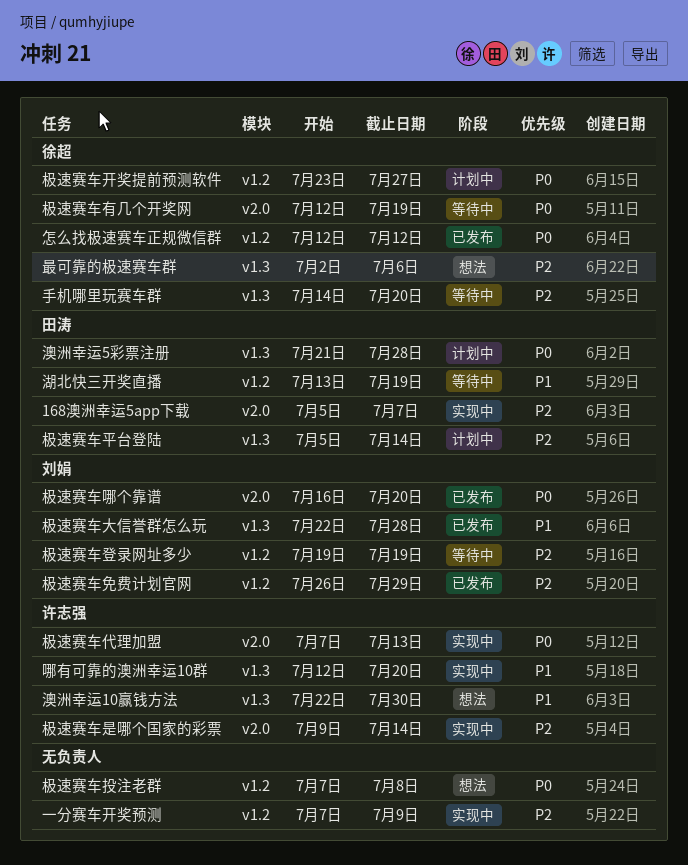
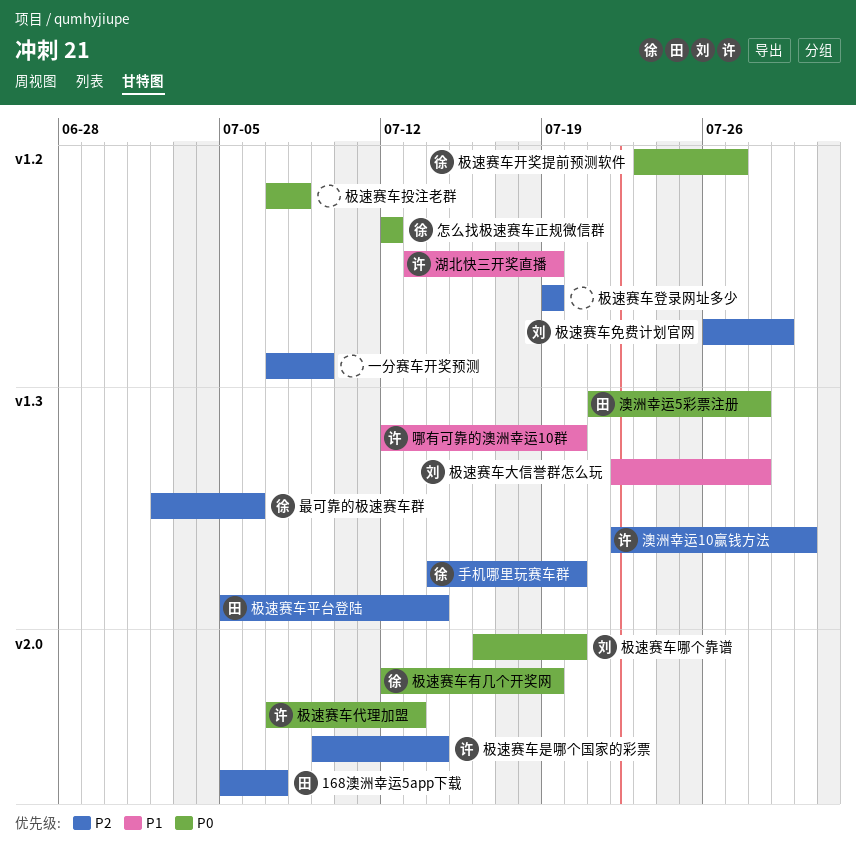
极速赛车登录网址多少, owner: 刘娟 -> none
湖北快三开奖直播, owner: 田涛 -> 许志强
澳洲幸运10赢钱方法, priority: P1 -> P2

